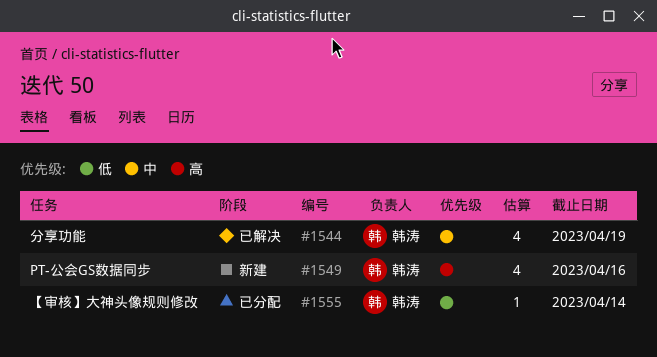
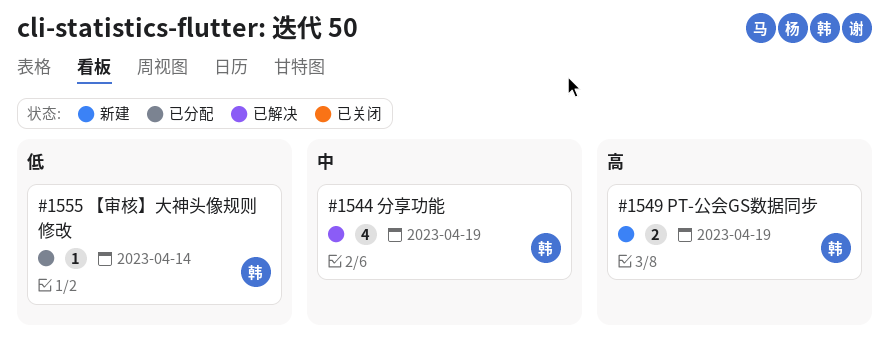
#1549, estimate: 4 -> 2
#1549, due: Apr 16 -> Apr 19

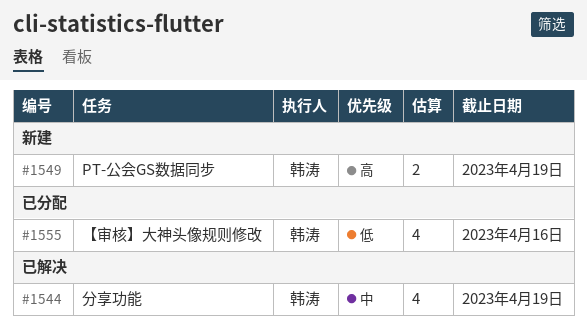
#1555, estimate: 1 -> 4
#1555, due: Apr 14 -> Apr 16

